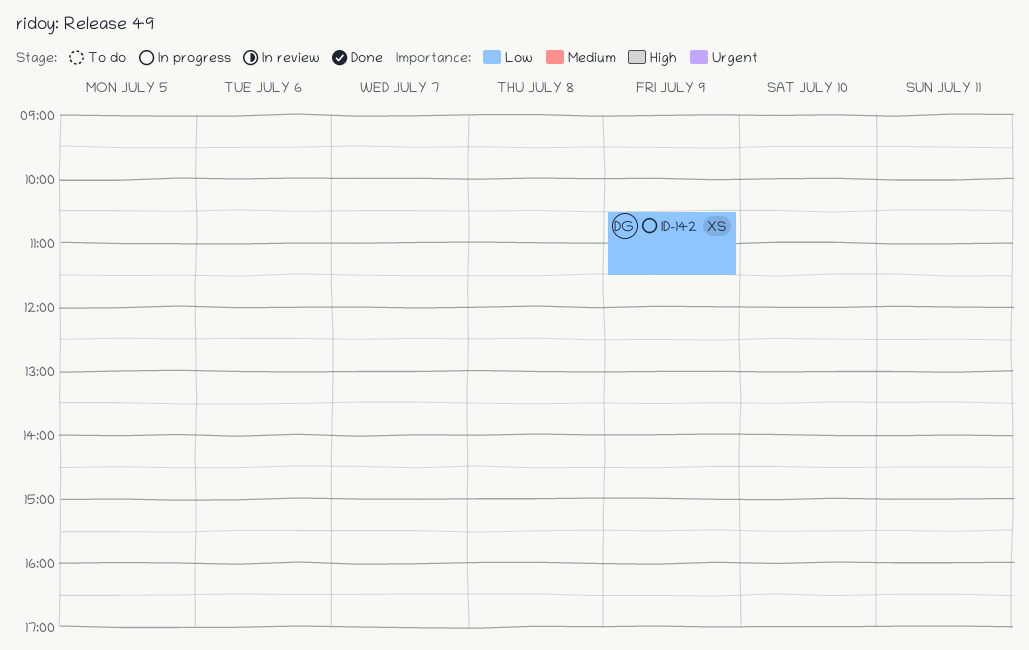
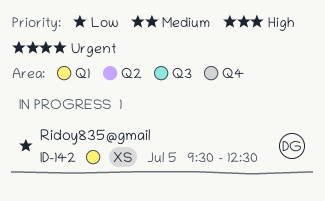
ID-142, day: Jul 9 -> Jul 5
ID-142, begins: 10:30 -> 09:30
ID-142, ends: 11:30 -> 12:30

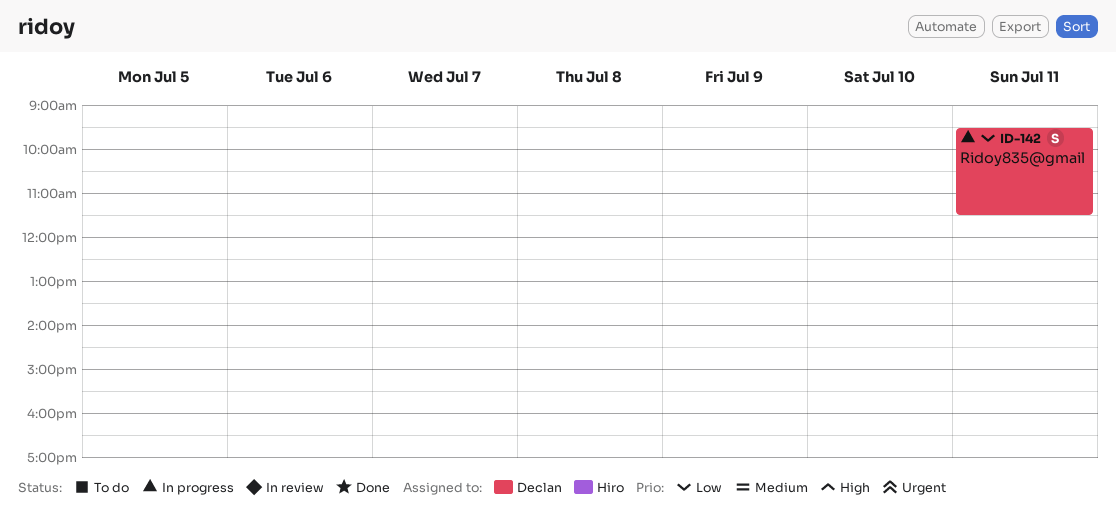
ID-142, estimate: XS -> S
ID-142, day: Jul 5 -> Jul 11
ID-142, ends: 12:30 -> 11:30

